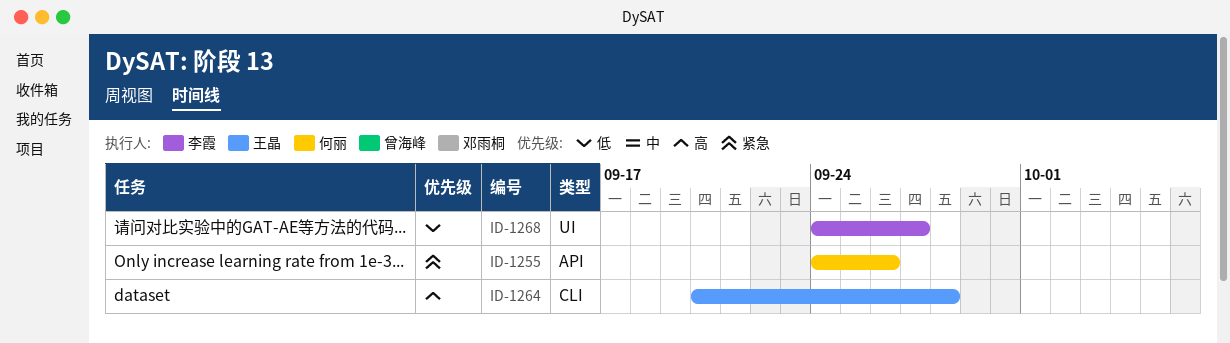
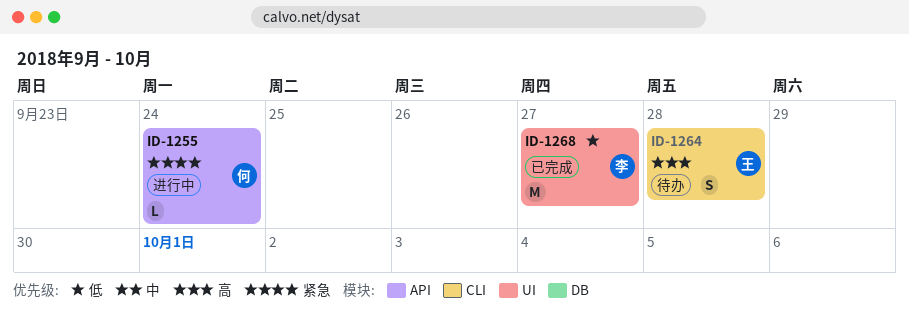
ID-1255, due: Sep 26 -> Sep 24

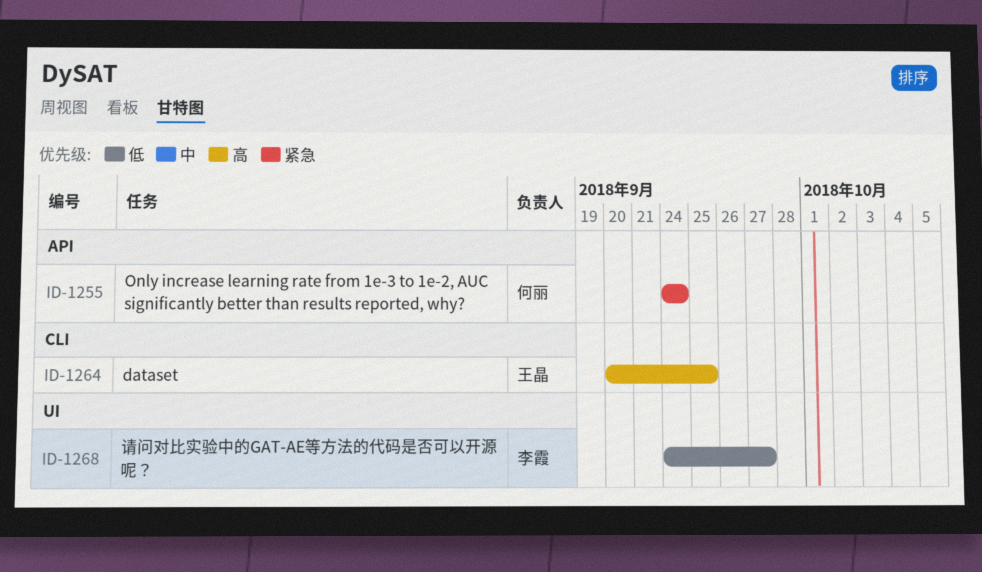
ID-1264, due: Sep 28 -> Sep 25

